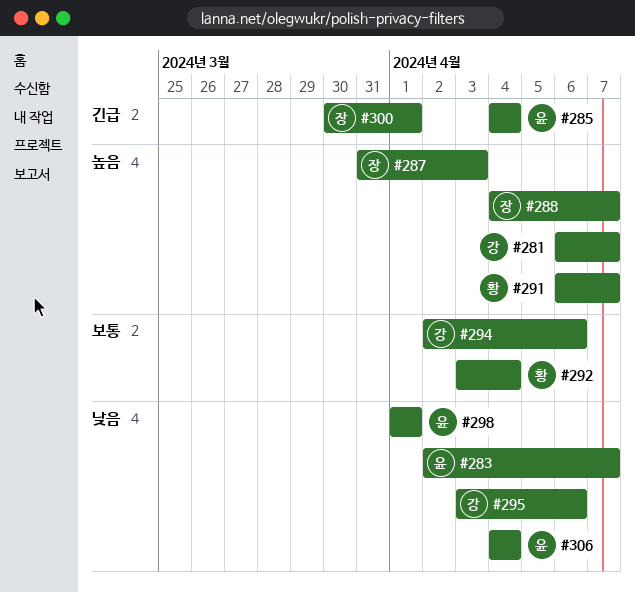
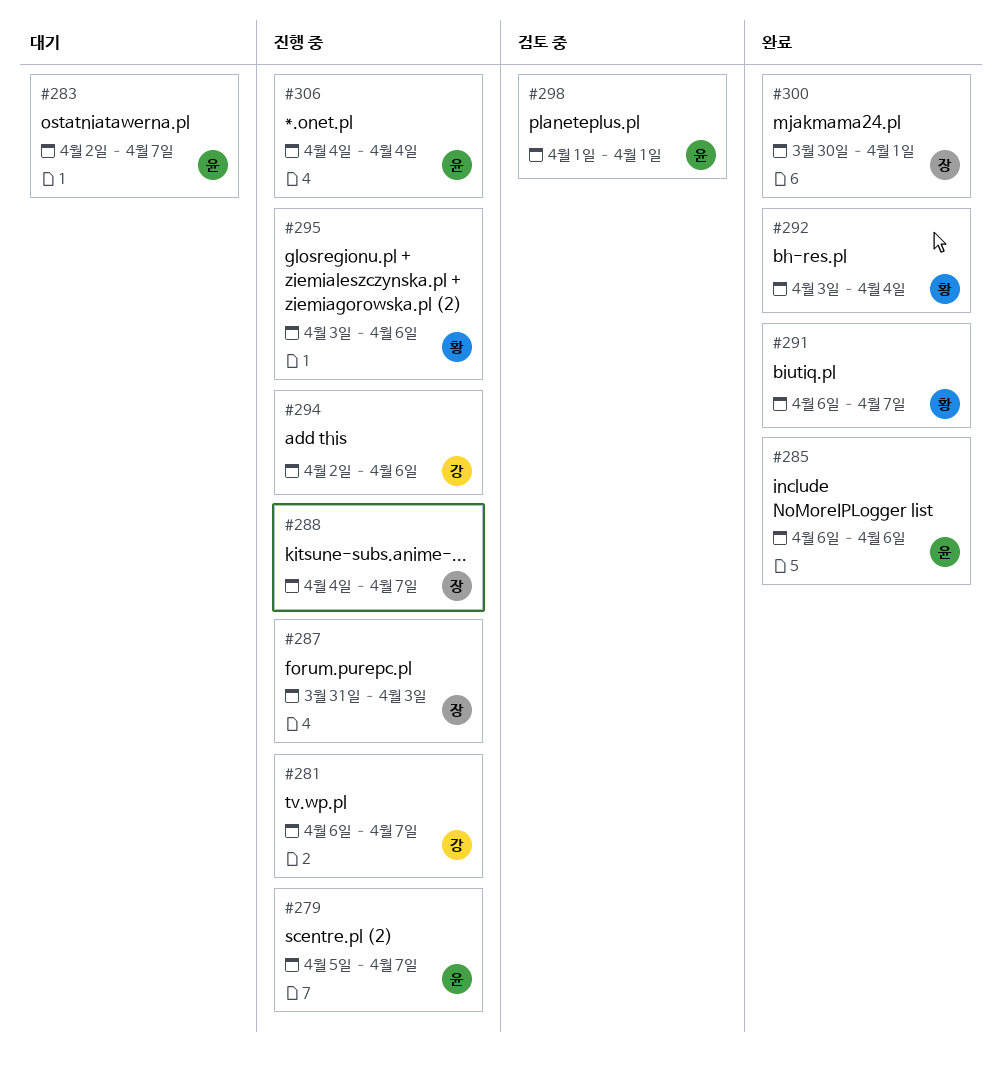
#279: none -> present
#285, start: Apr 4 -> Apr 6
#285, due: Apr 4 -> Apr 6
#295, owner: 강 -> 황

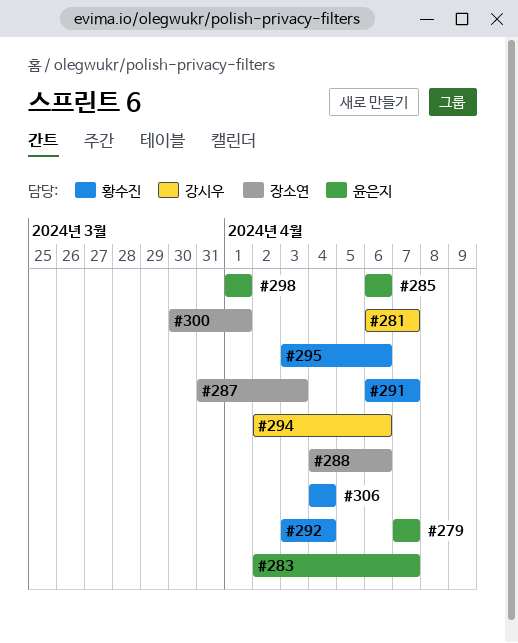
#279, start: Apr 5 -> Apr 7
#288, due: Apr 7 -> Apr 6
#306, owner: 윤은지 -> 황수진

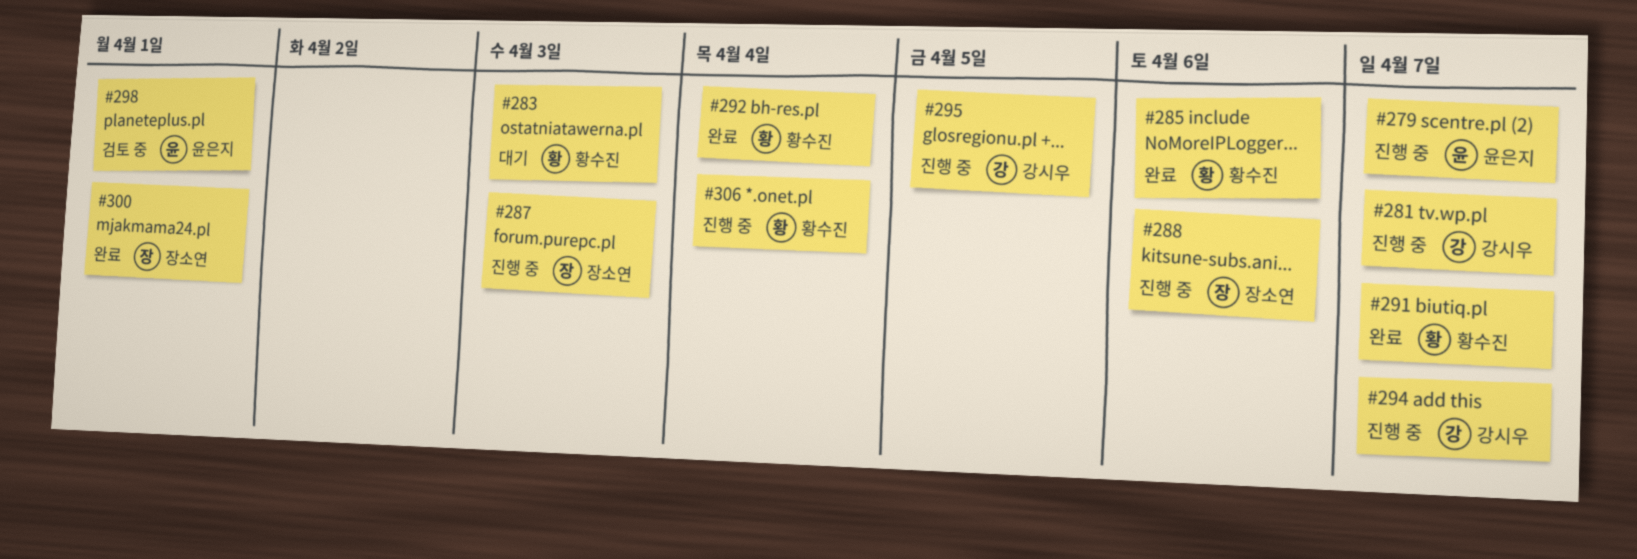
#283, owner: 윤은지 -> 황수진
#283, due: Apr 7 -> Apr 3
#285, owner: 윤은지 -> 황수진
#294, due: Apr 6 -> Apr 7
#295, owner: 황수진 -> 강시우
#295, due: Apr 6 -> Apr 5

